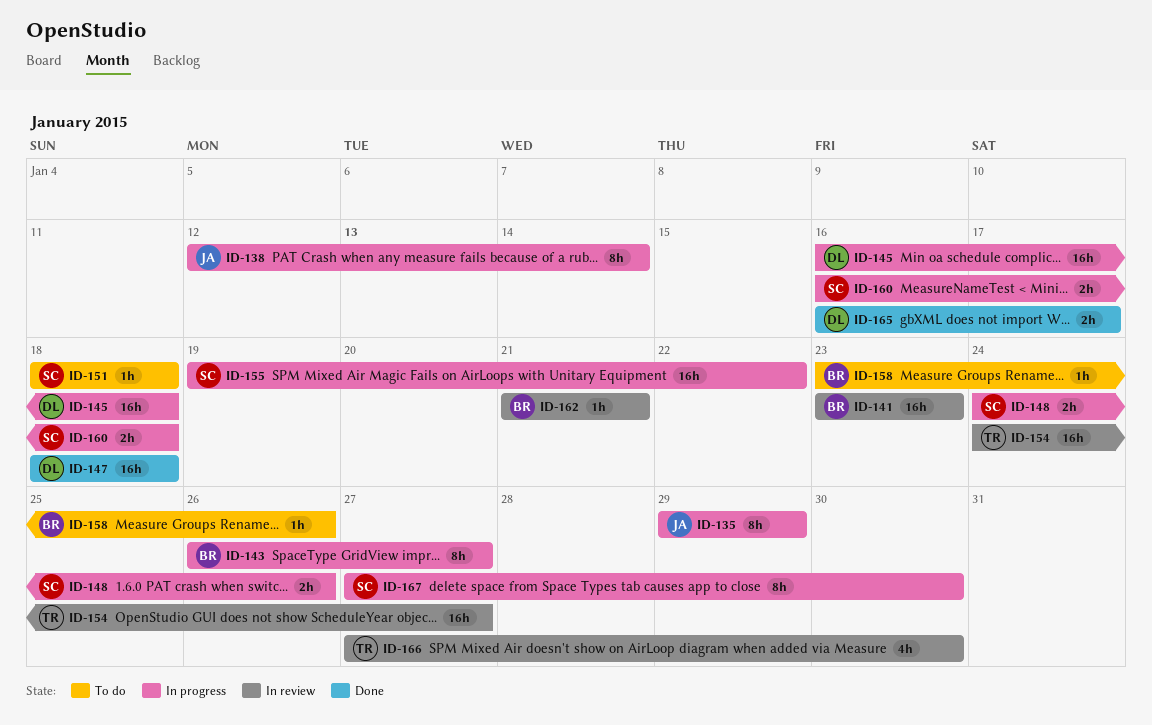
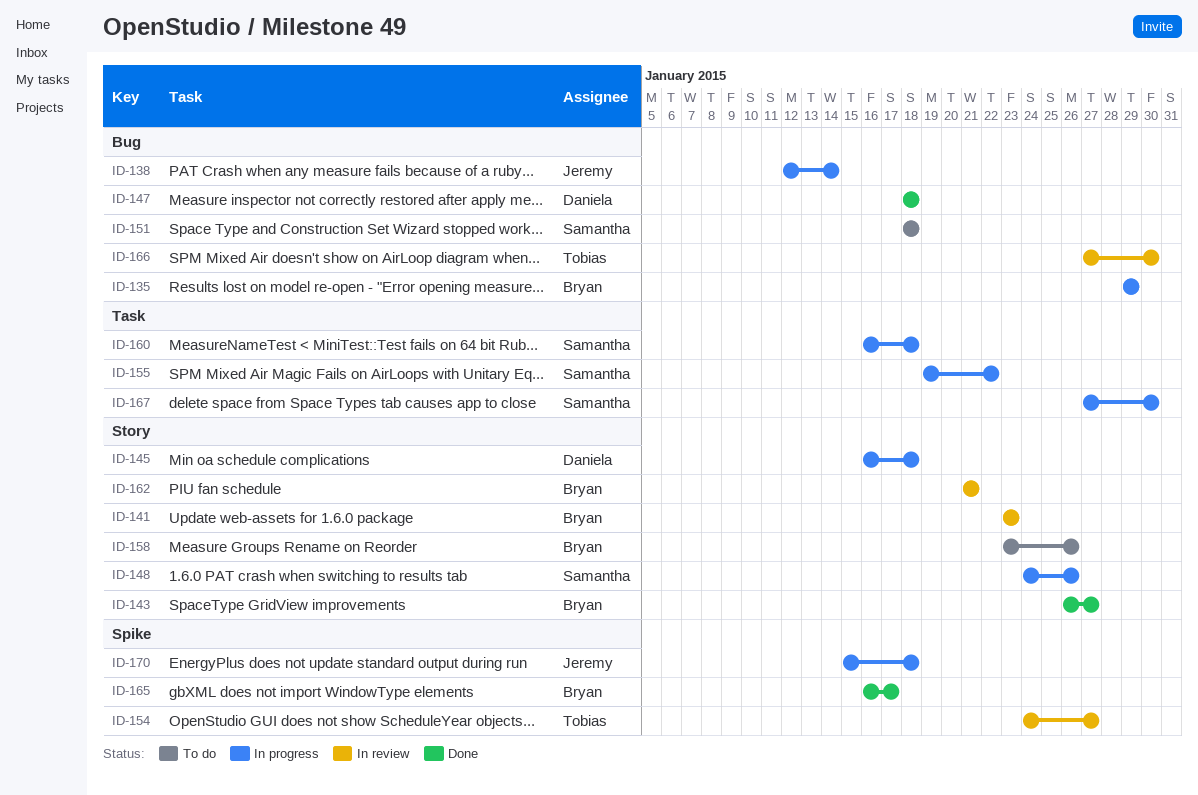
ID-135, owner: Jeremy -> Bryan
ID-143, status: In progress -> Done
ID-165, owner: Daniela -> Bryan
ID-170: none -> present

